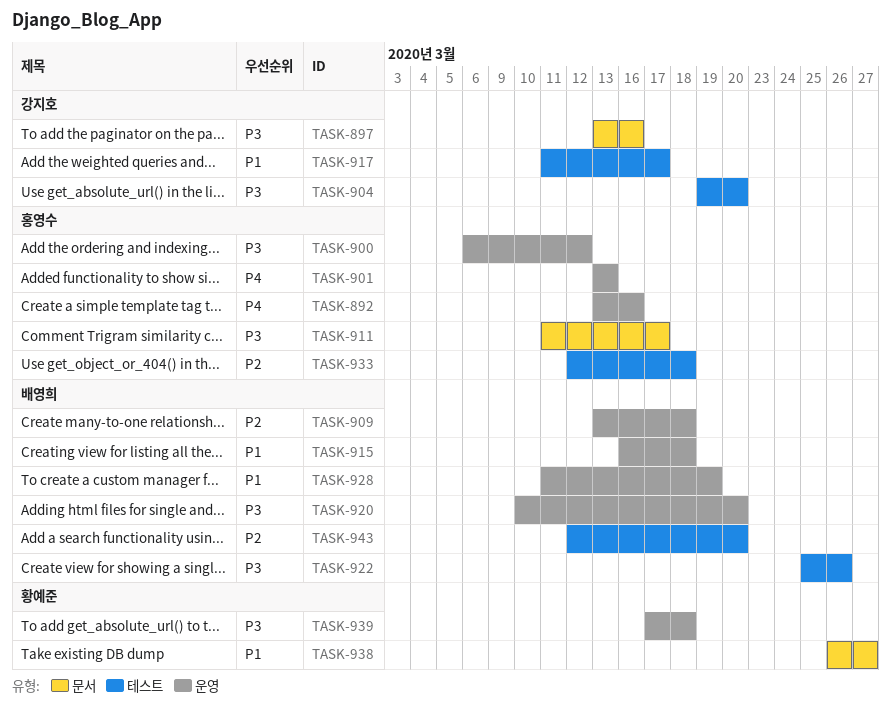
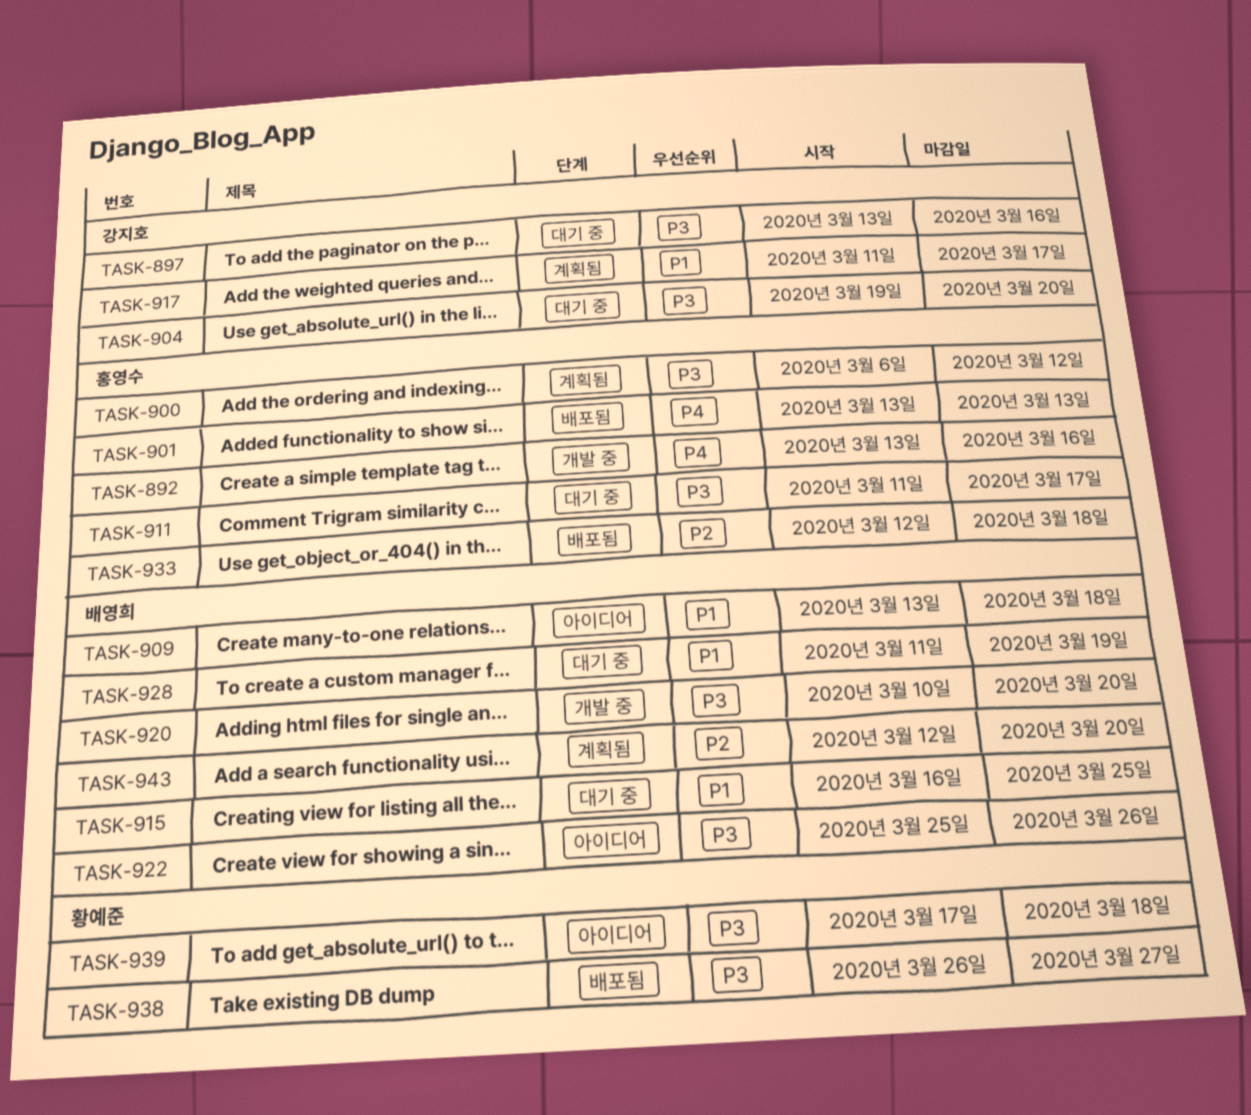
TASK-909, priority: P2 -> P1
TASK-915, due: Mar 18 -> Mar 25
TASK-938, priority: P1 -> P3

